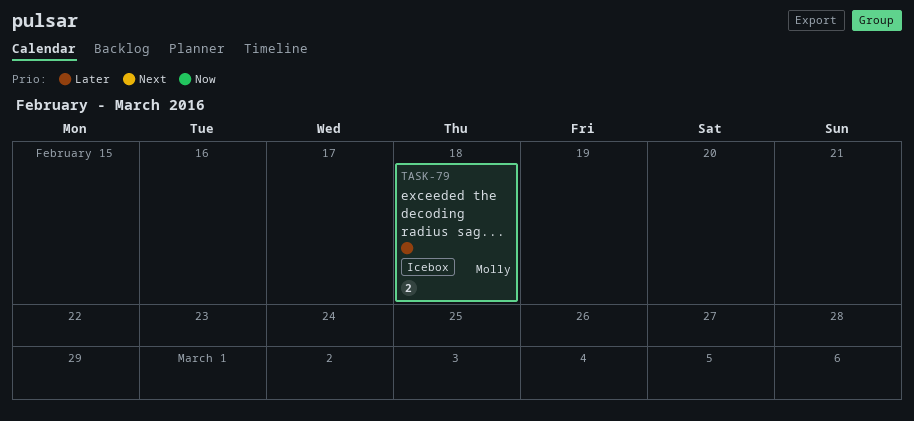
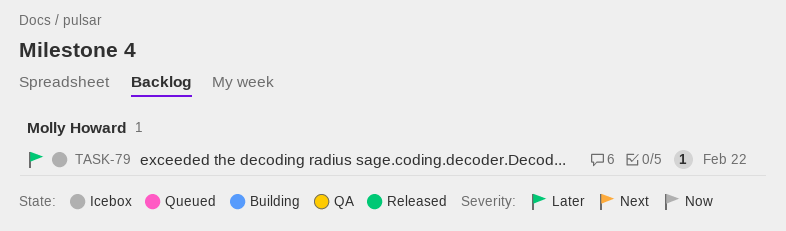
TASK-79, estimate: 2 -> 1
TASK-79, due: Feb 18 -> Feb 22

